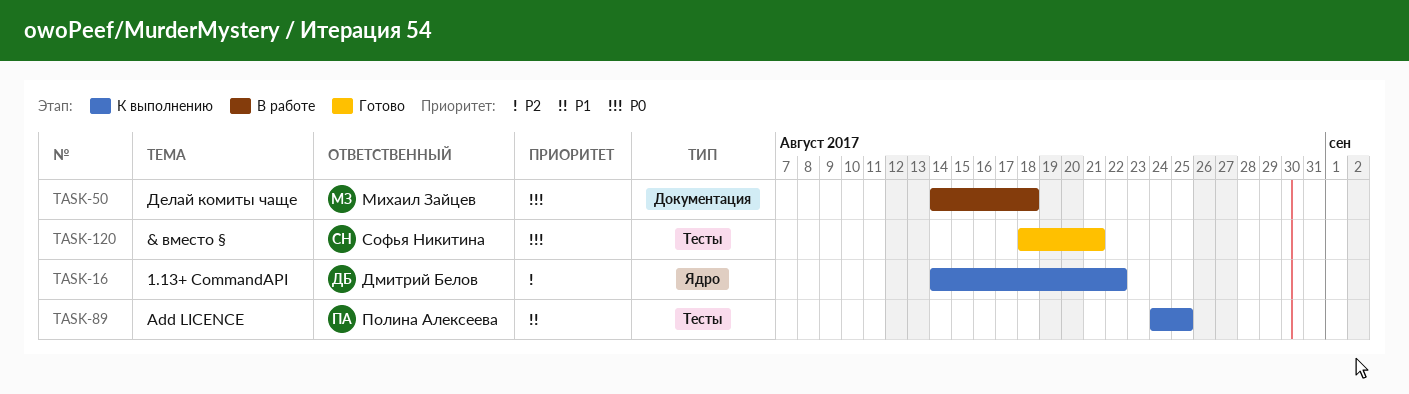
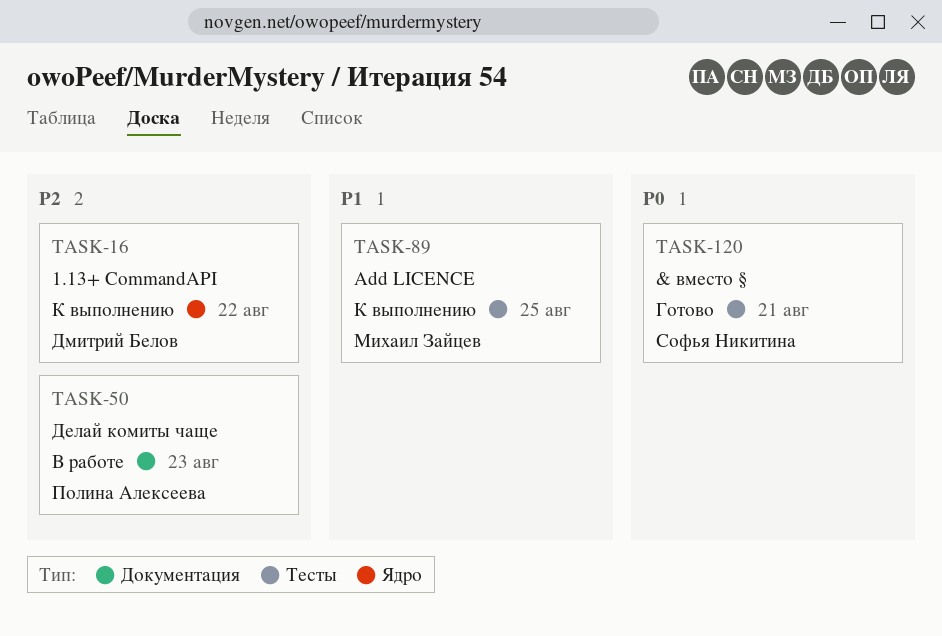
TASK-50, owner: Михаил Зайцев -> Полина Алексеева
TASK-50, priority: P0 -> P2
TASK-50, due: Aug 18 -> Aug 23
TASK-89, owner: Полина Алексеева -> Михаил Зайцев

